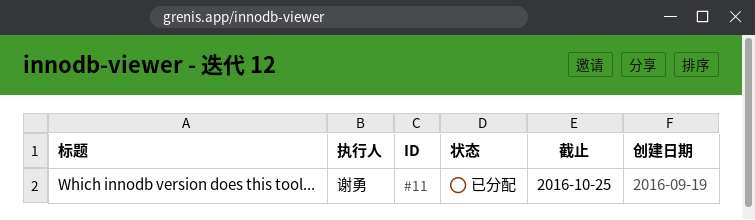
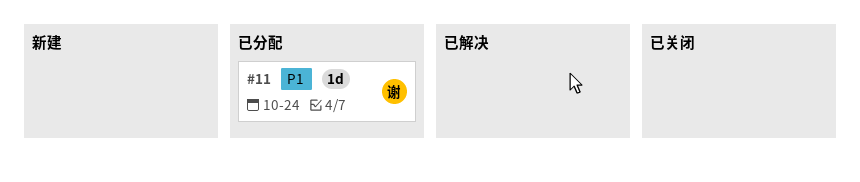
#11, due: Oct 25 -> Oct 24

